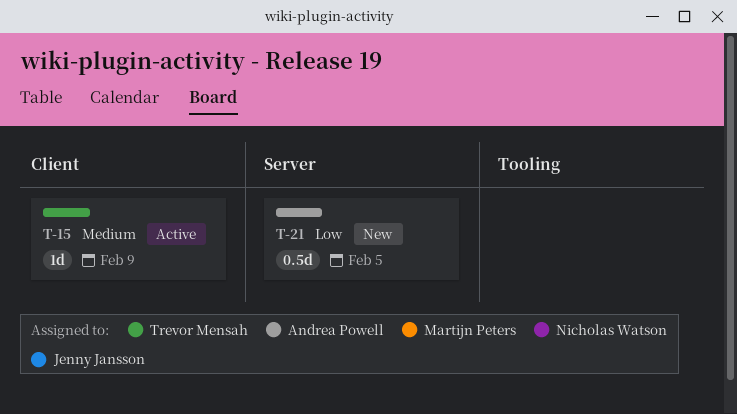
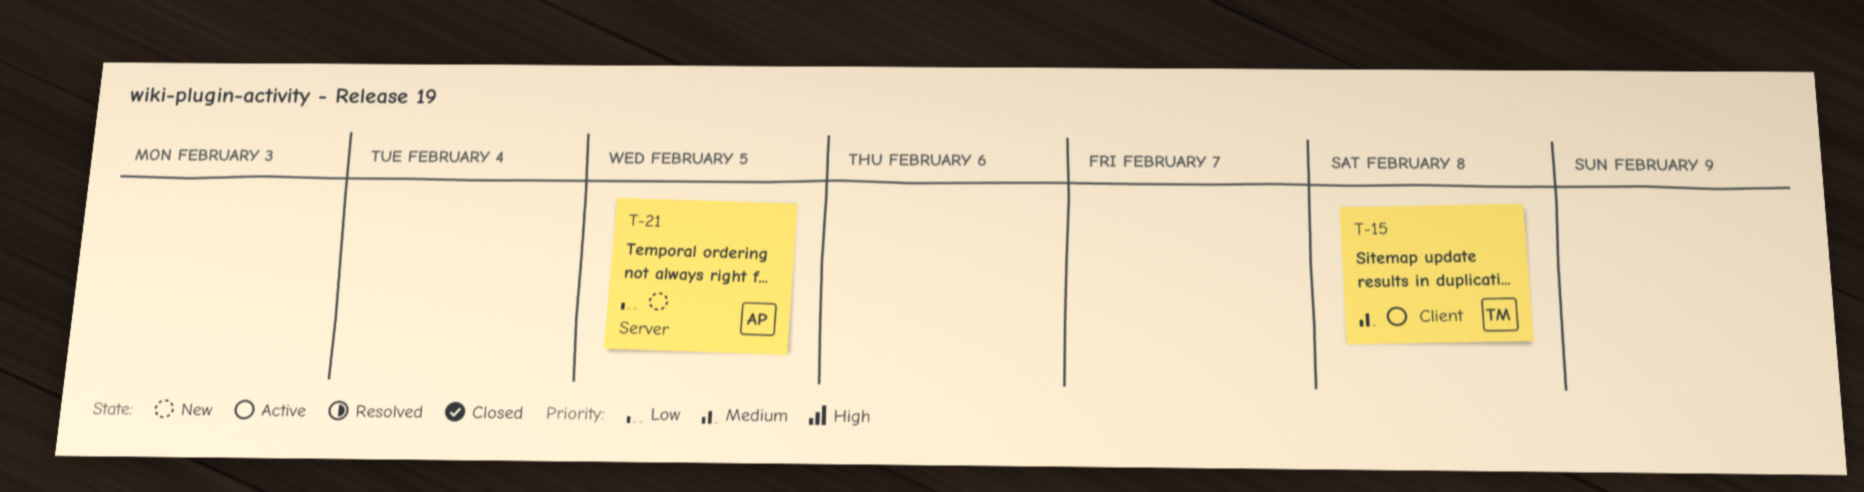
T-15, due: Feb 9 -> Feb 8

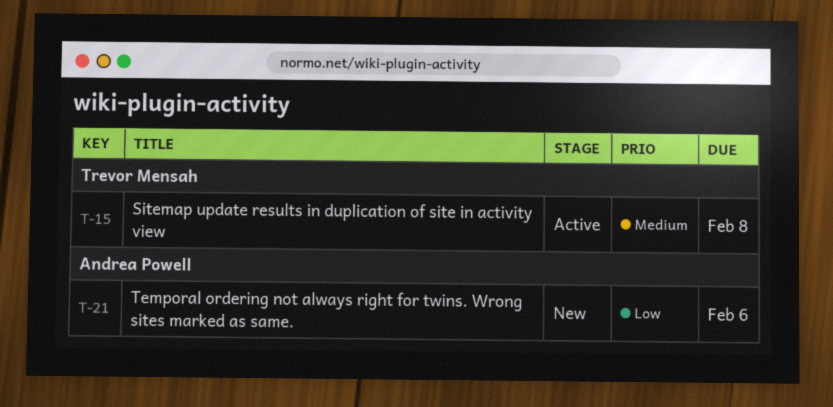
T-21, due: Feb 5 -> Feb 6

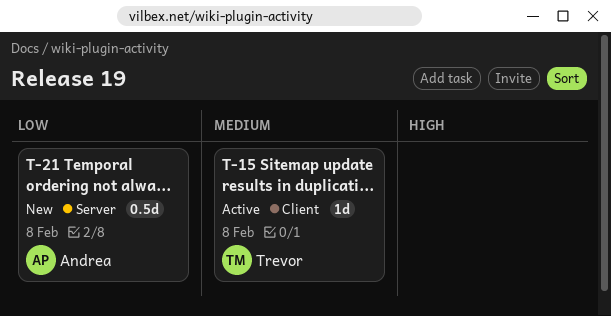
T-21, due: Feb 6 -> Feb 8

